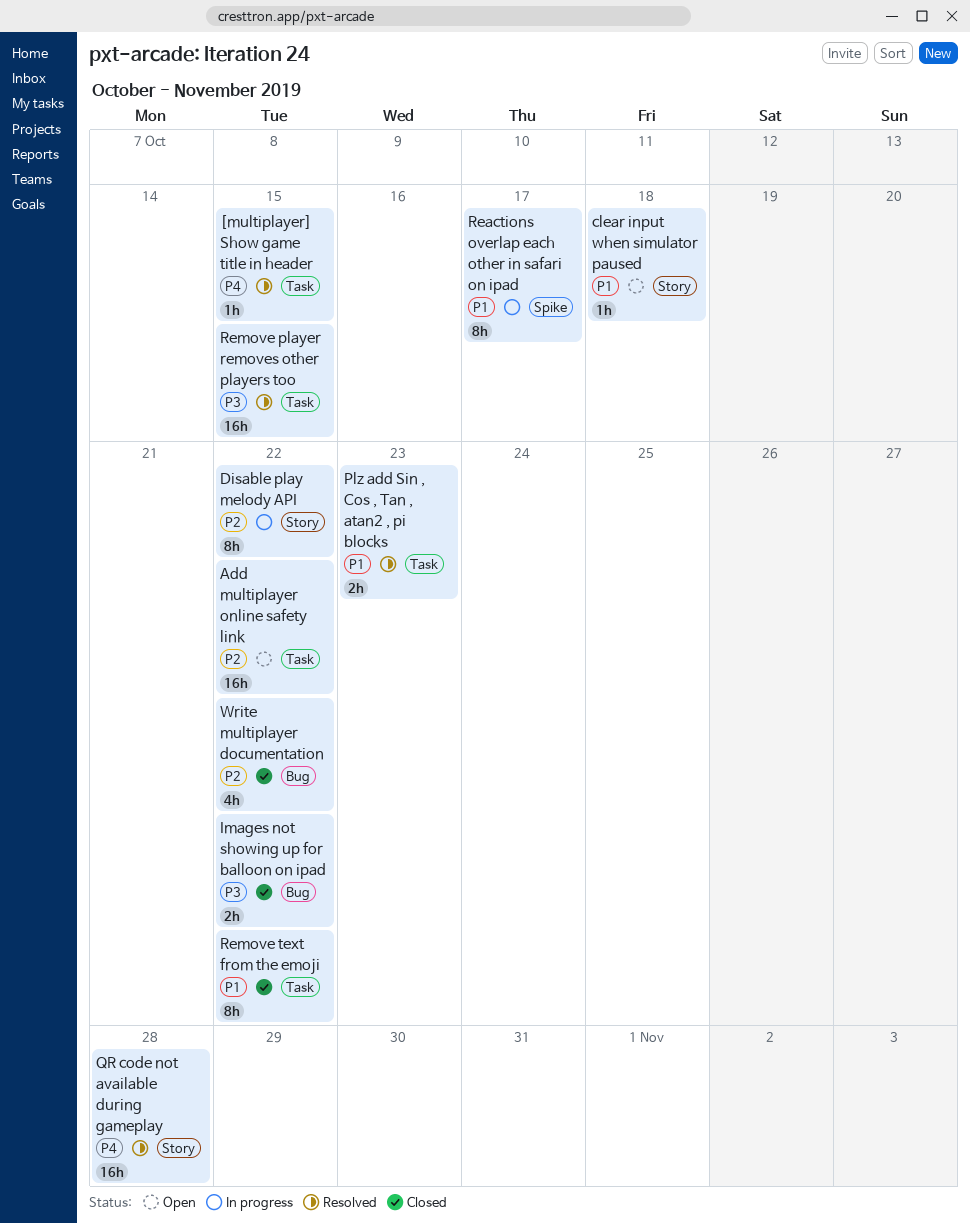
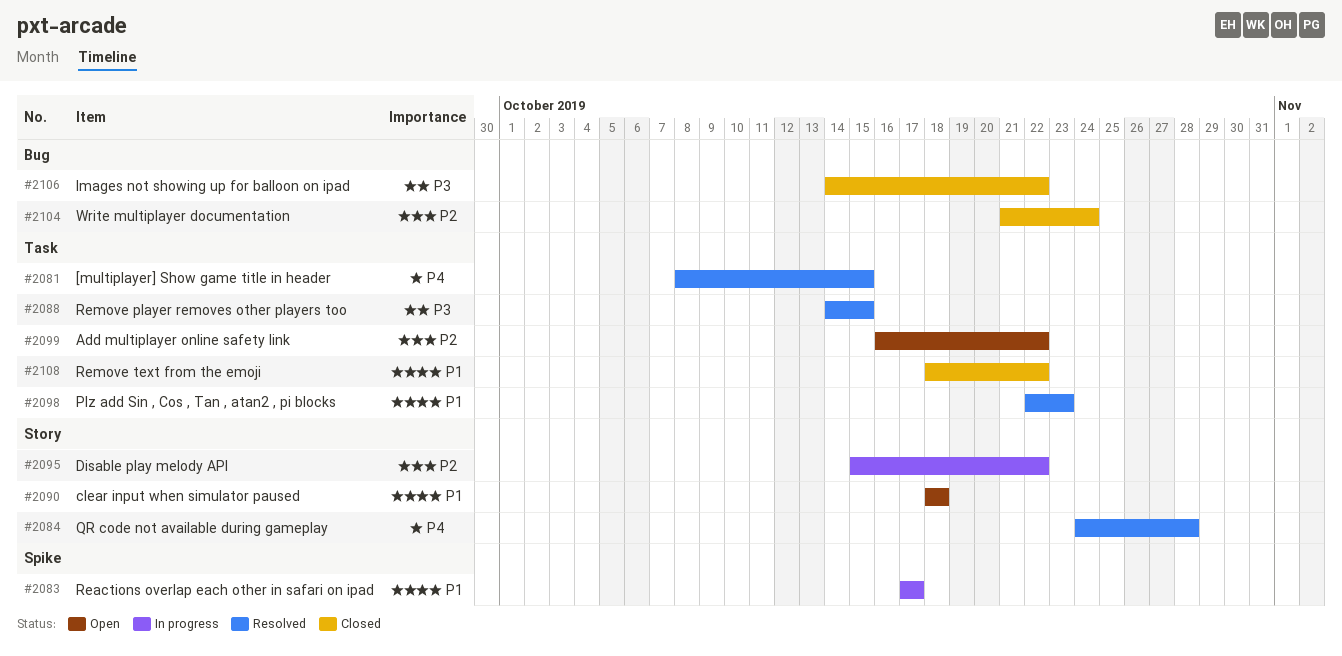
Write multiplayer documentation, due: Oct 22 -> Oct 24

